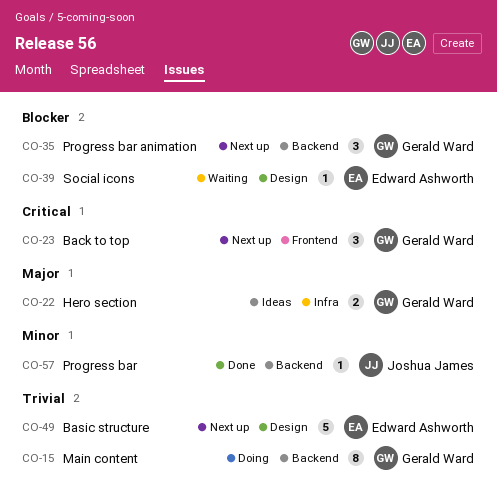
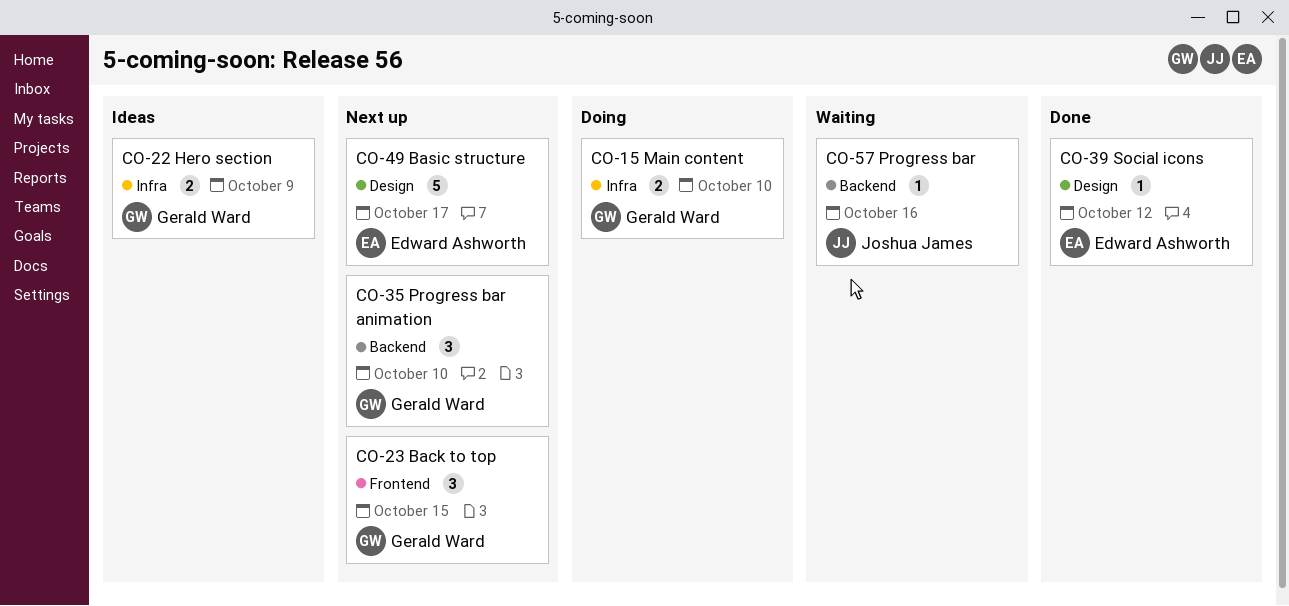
CO-15, label: Backend -> Infra
CO-15, estimate: 8 -> 2
CO-39, status: Waiting -> Done
CO-57, status: Done -> Waiting

